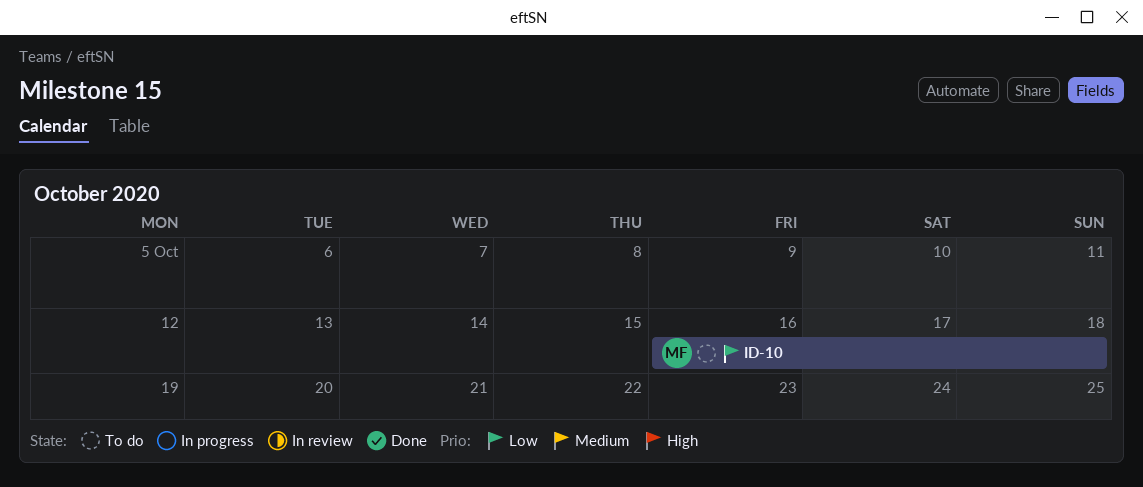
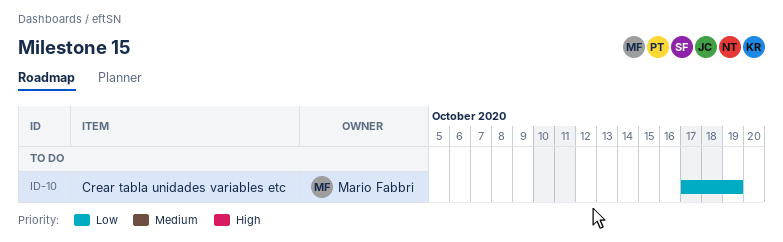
ID-10, start: Oct 16 -> Oct 17
ID-10, due: Oct 18 -> Oct 19

